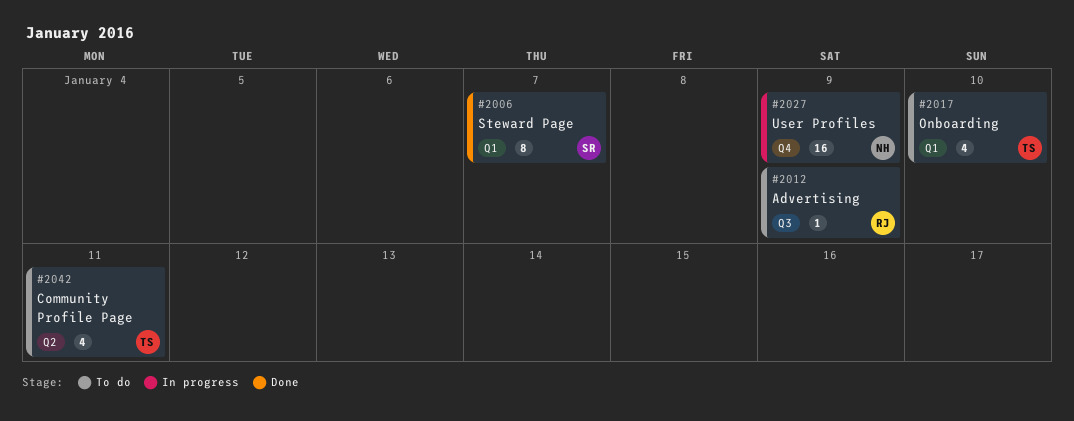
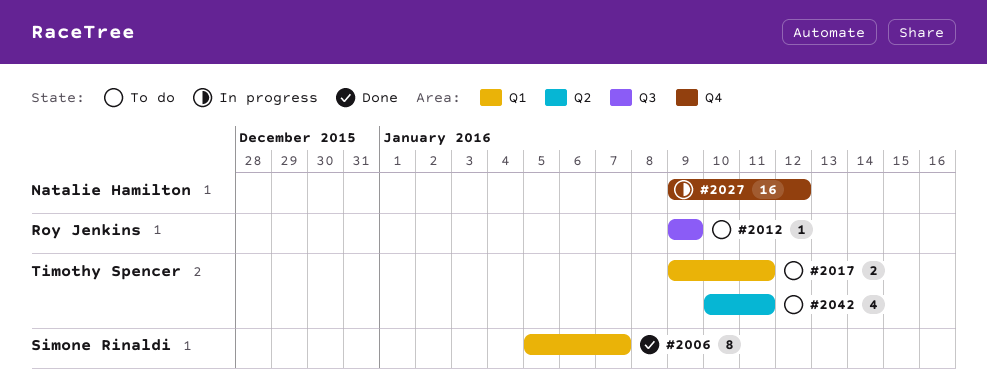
#2017, estimate: 4 -> 2
#2017, due: Jan 10 -> Jan 11
#2027, due: Jan 9 -> Jan 12

